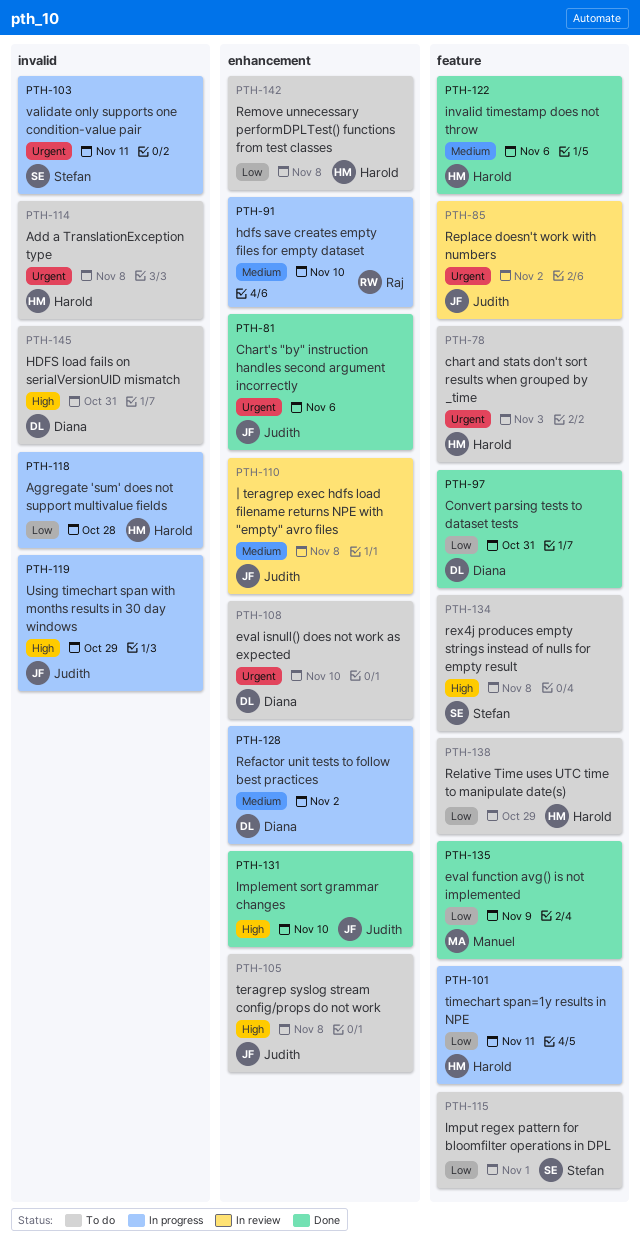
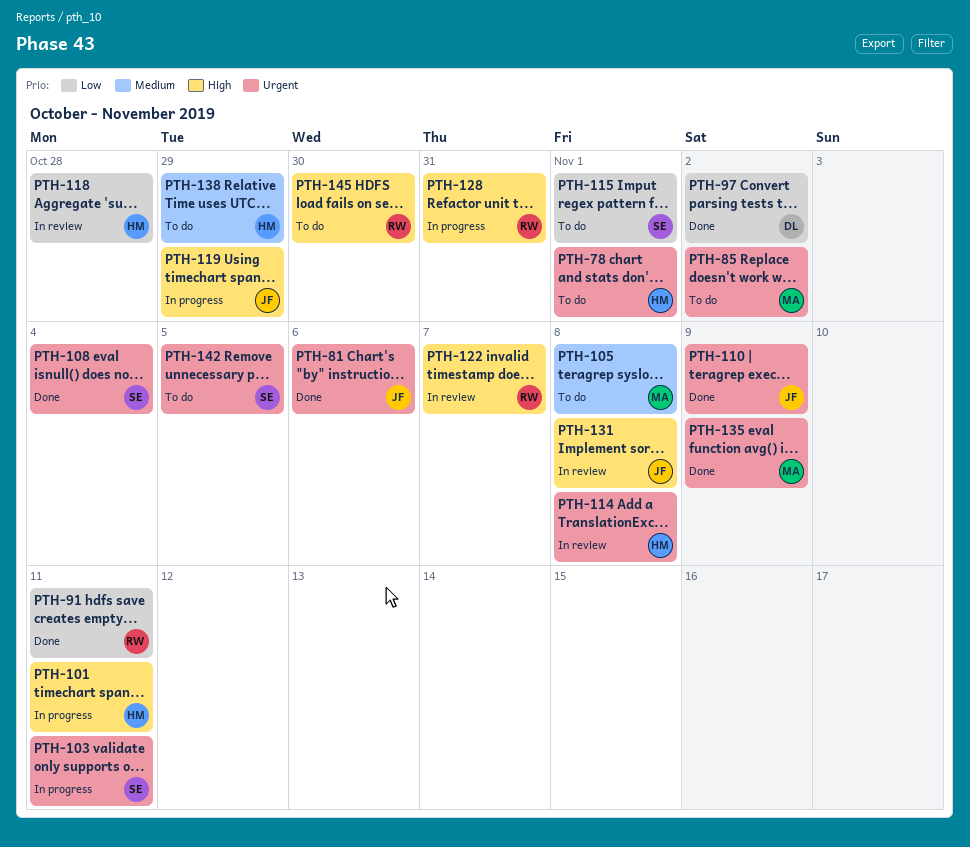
PTH-78, due: Nov 3 -> Nov 1
PTH-85, status: In review -> To do
PTH-85, owner: Judith -> Manuel
PTH-91, status: In progress -> Done
PTH-91, priority: Medium -> Low
PTH-91, due: Nov 10 -> Nov 11
PTH-97, due: Oct 31 -> Nov 2
PTH-101, priority: Low -> High
PTH-105, owner: Judith -> Manuel
PTH-105, priority: High -> Medium
PTH-108, status: To do -> Done
PTH-108, owner: Diana -> Stefan
PTH-108, due: Nov 10 -> Nov 4
PTH-110, status: In review -> Done
PTH-110, priority: Medium -> Urgent
PTH-110, due: Nov 8 -> Nov 9
PTH-114, status: To do -> In review
PTH-118, status: In progress -> In review
PTH-122, status: Done -> In review
PTH-122, owner: Harold -> Raj
PTH-122, priority: Medium -> High
PTH-122, due: Nov 6 -> Nov 7
PTH-128, owner: Diana -> Raj
PTH-128, priority: Medium -> High
PTH-128, due: Nov 2 -> Oct 31
PTH-131, status: Done -> In review
PTH-131, due: Nov 10 -> Nov 8
PTH-134: present -> none
PTH-135, priority: Low -> Urgent
PTH-138, priority: Low -> Medium
PTH-142, owner: Harold -> Stefan
PTH-142, priority: Low -> Urgent
PTH-142, due: Nov 8 -> Nov 5
PTH-145, owner: Diana -> Raj
PTH-145, due: Oct 31 -> Oct 30

